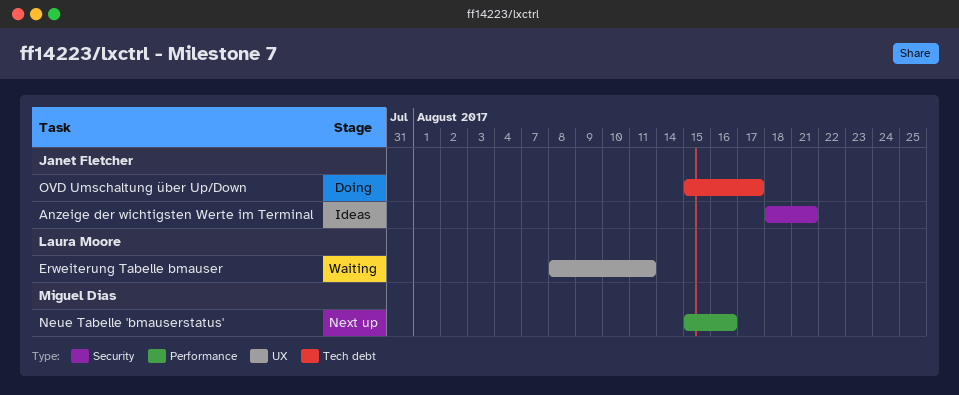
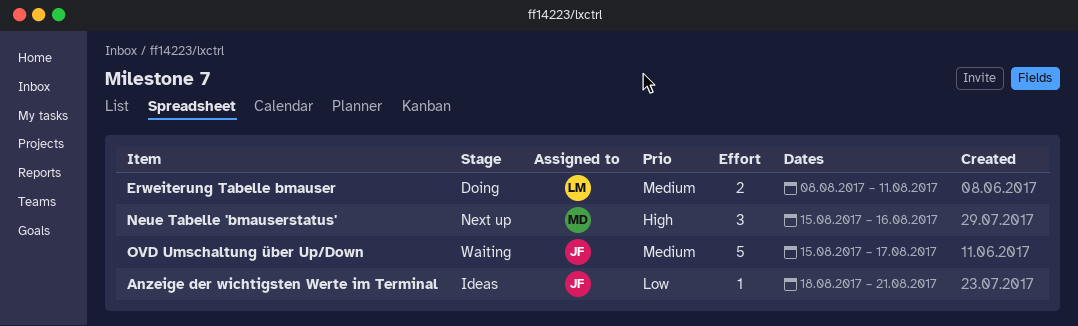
Erweiterung Tabelle bmauser, status: Waiting -> Doing
OVD Umschaltung über Up/Down, status: Doing -> Waiting

